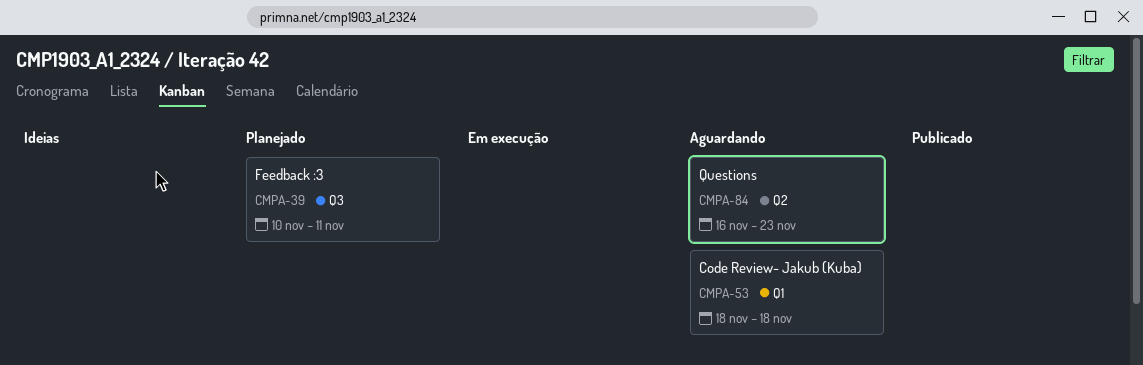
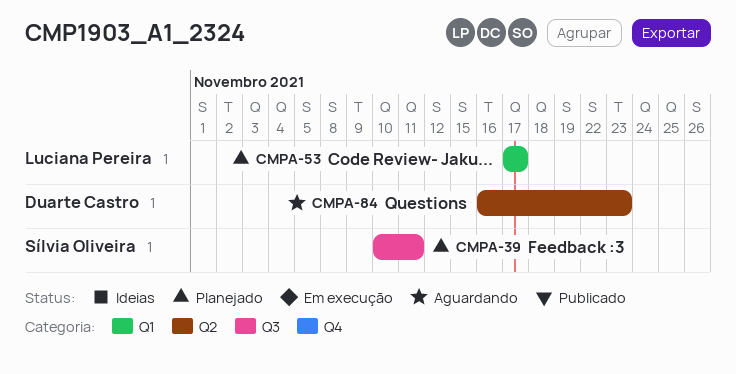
CMPA-53, status: Aguardando -> Planejado
CMPA-53, start: Nov 18 -> Nov 17
CMPA-53, due: Nov 18 -> Nov 17

